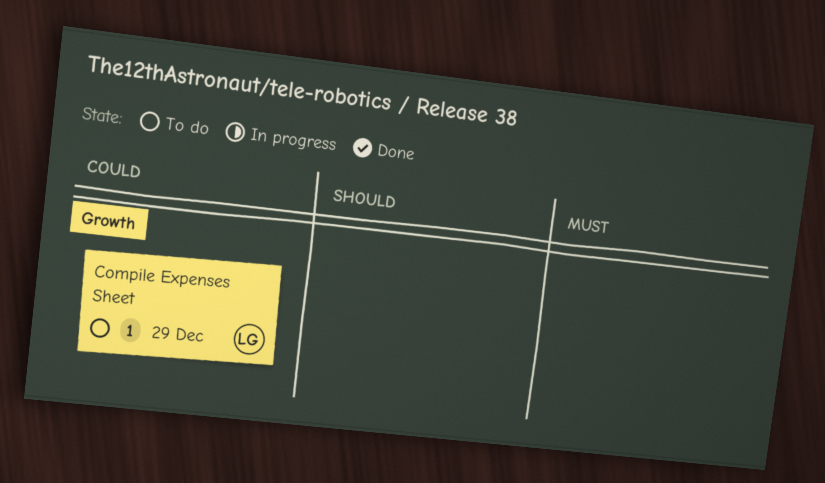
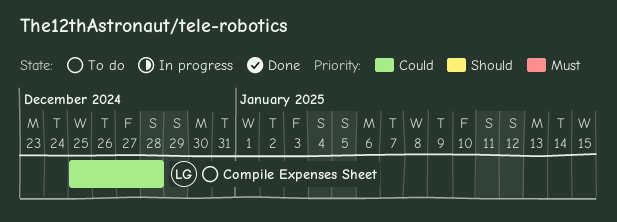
Compile Expenses Sheet, due: Dec 29 -> Dec 28

